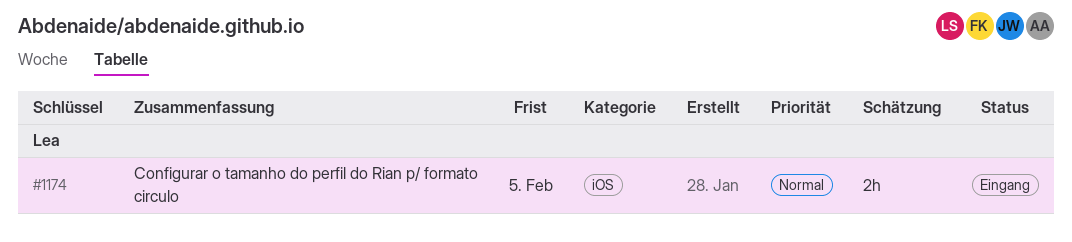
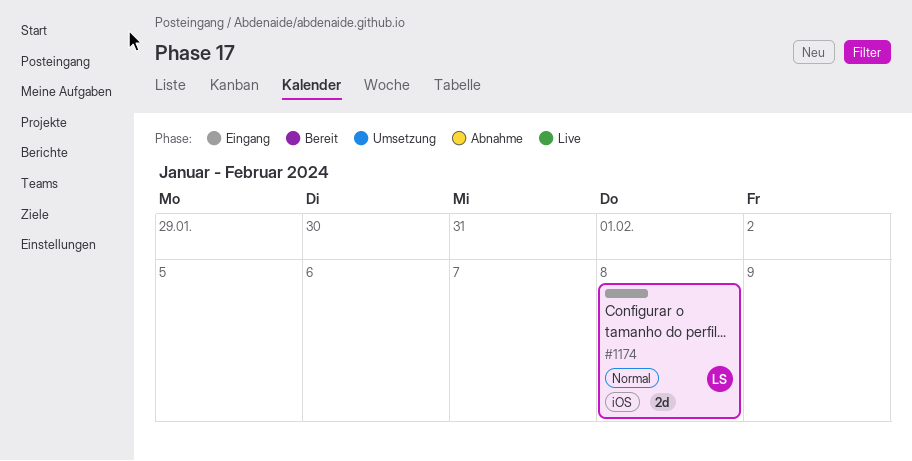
#1174, estimate: 2h -> 2d
#1174, due: Feb 5 -> Feb 8

